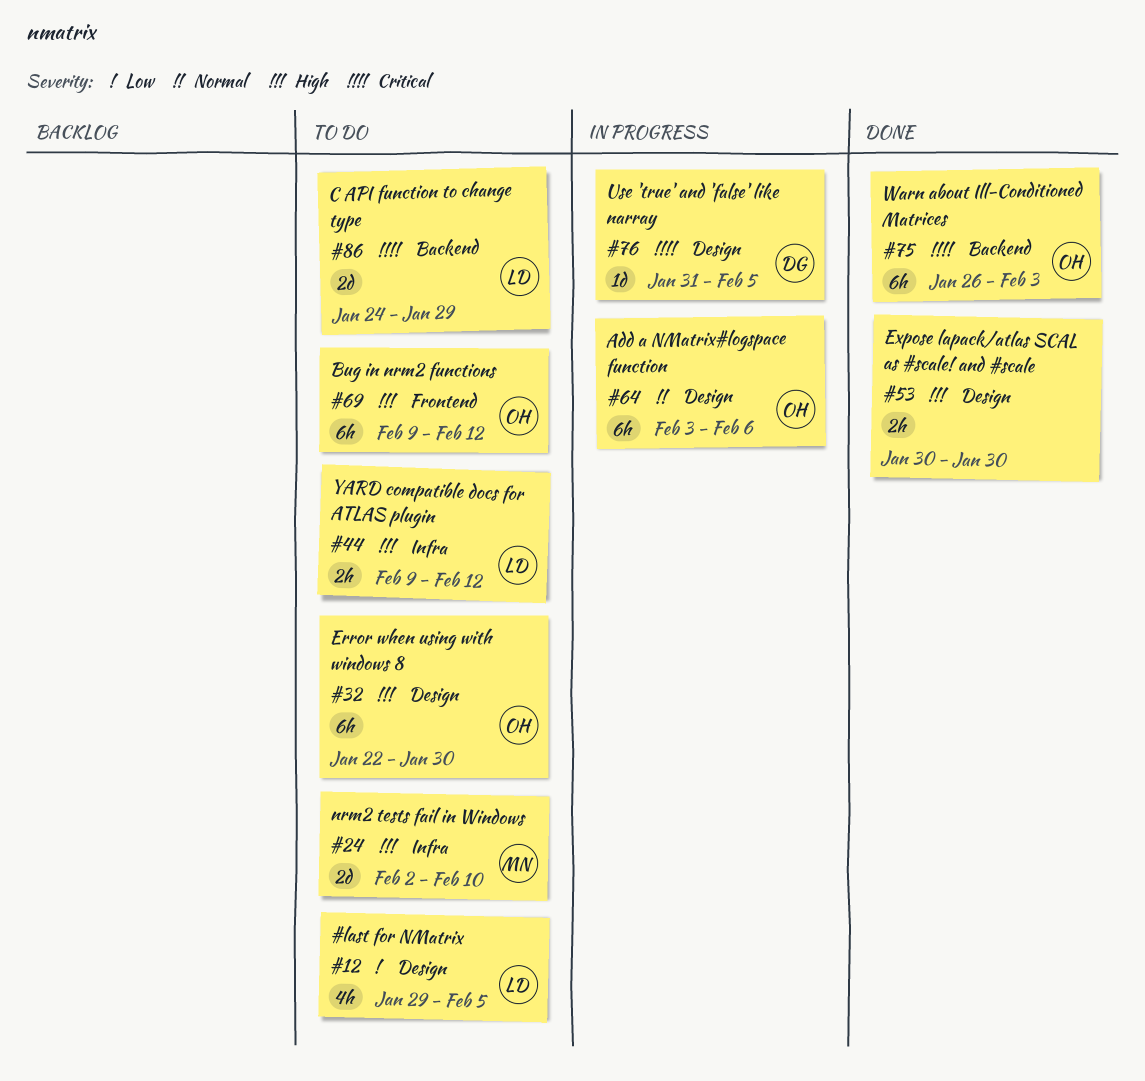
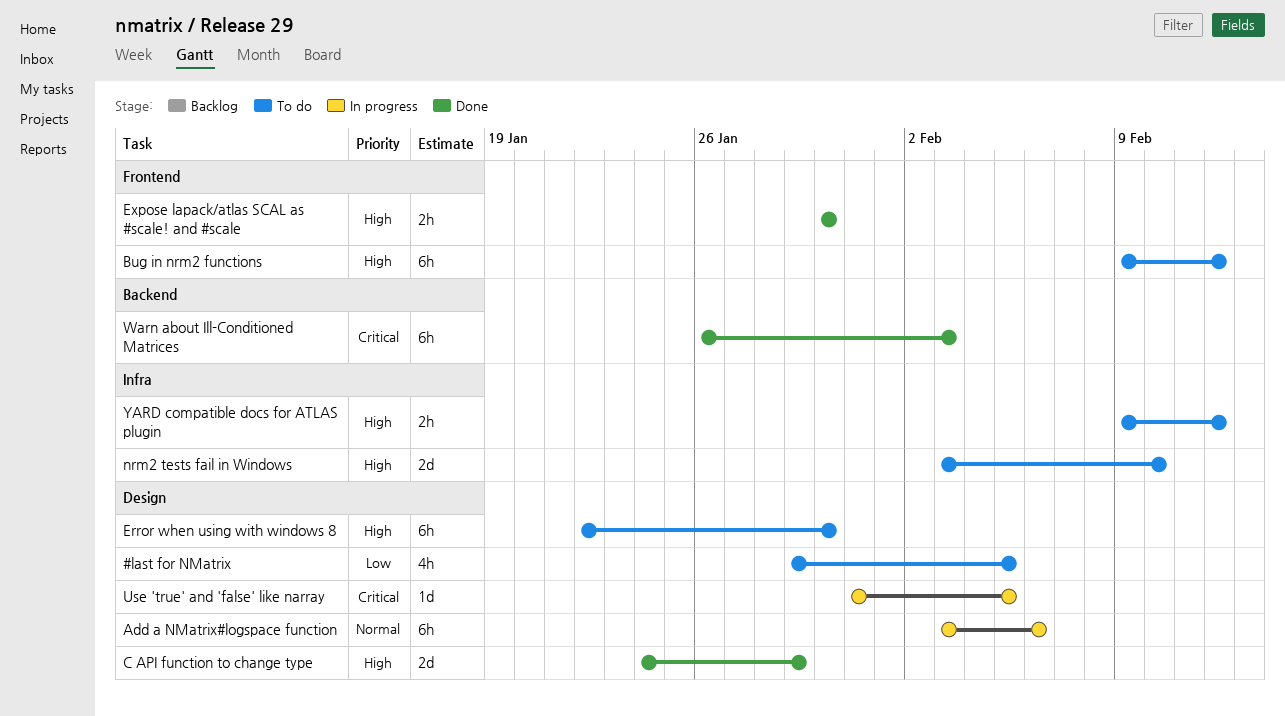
C API function to change type, status: To do -> Done
C API function to change type, priority: Critical -> High
C API function to change type, label: Backend -> Design
Expose lapack/atlas SCAL as #scale! and #scale, label: Design -> Frontend
nrm2 tests fail in Windows, start: Feb 2 -> Feb 3

